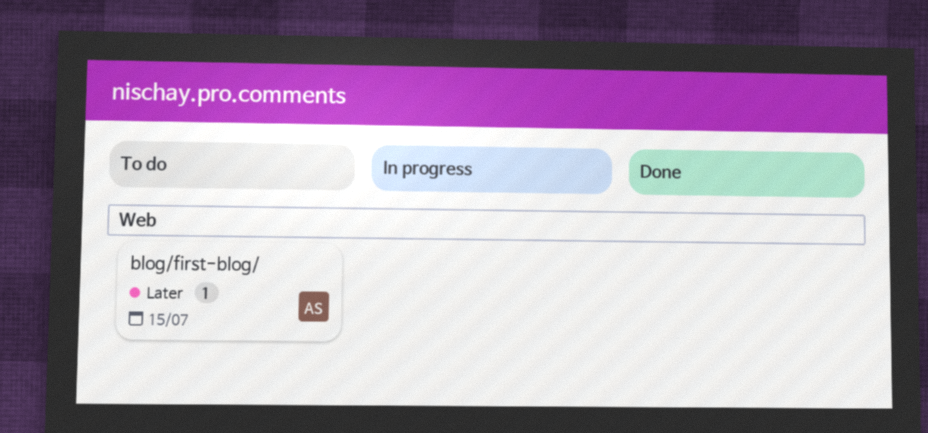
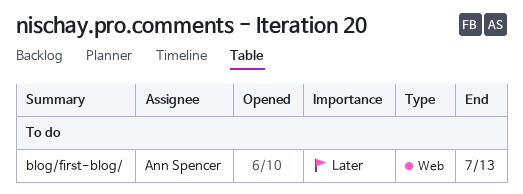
blog/first-blog/, due: Jul 15 -> Jul 13

